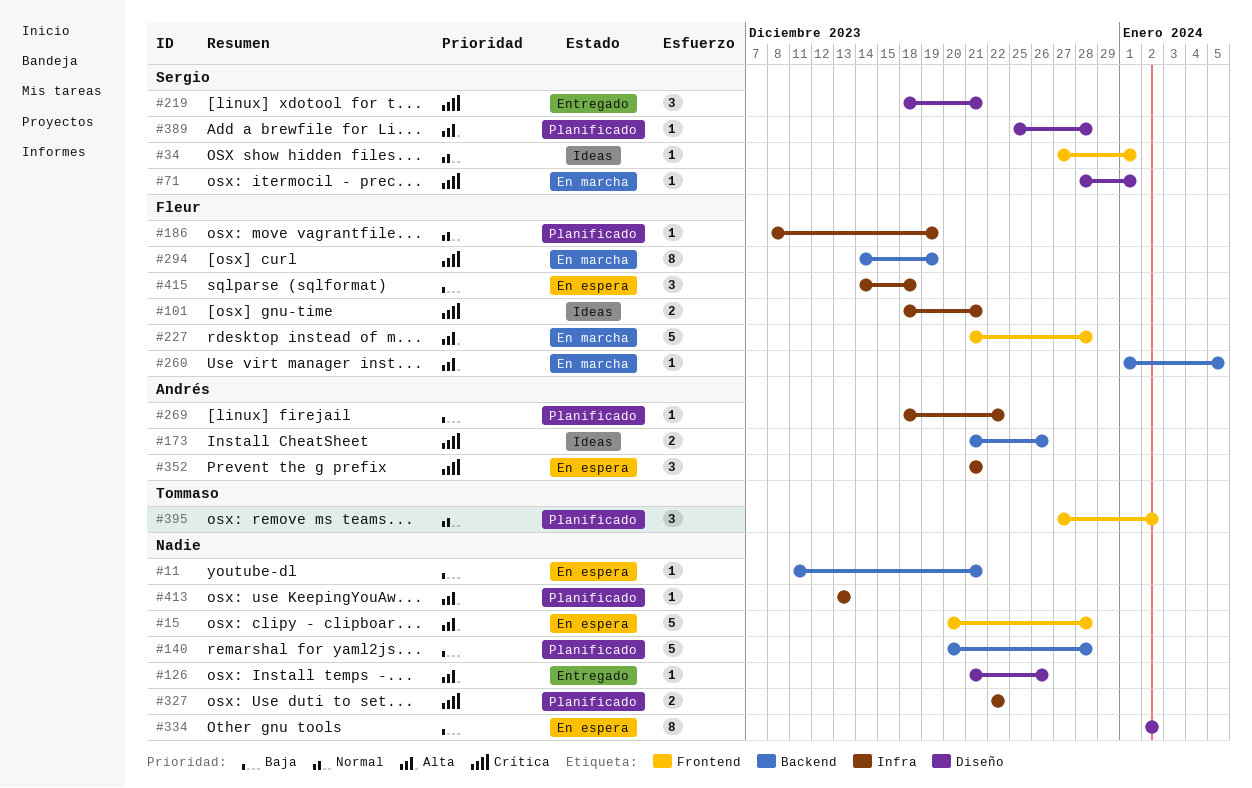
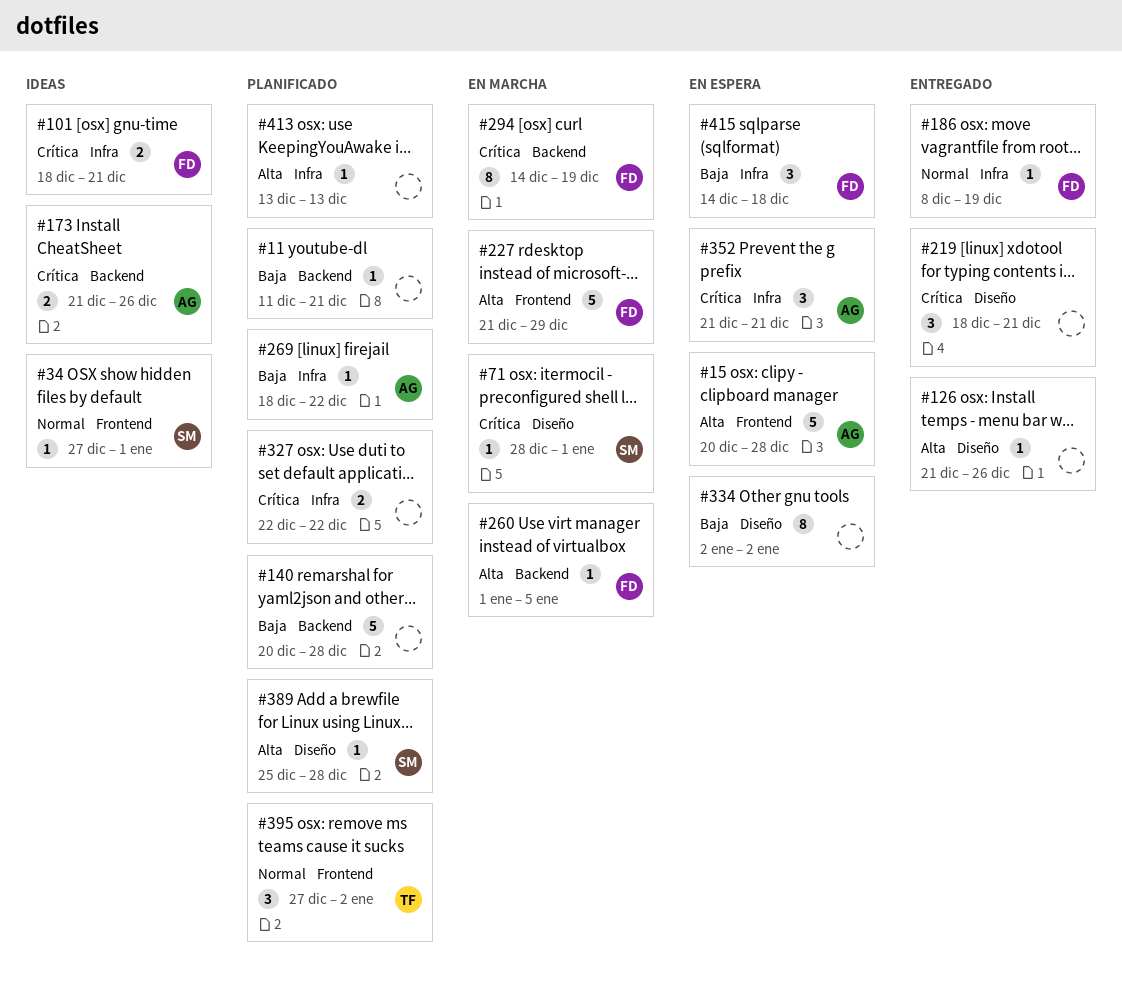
#11, status: En espera -> Planificado
#15, owner: none -> Andrés
#186, status: Planificado -> Entregado
#219, owner: Sergio -> none
#227, due: Dec 28 -> Dec 29

